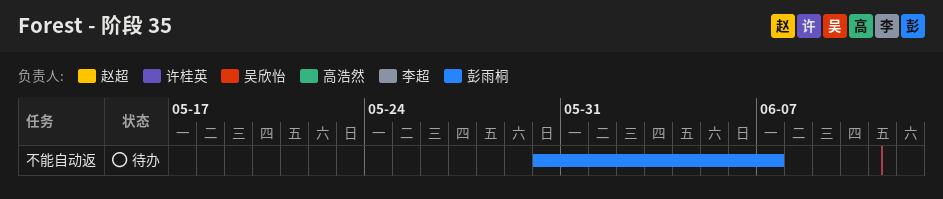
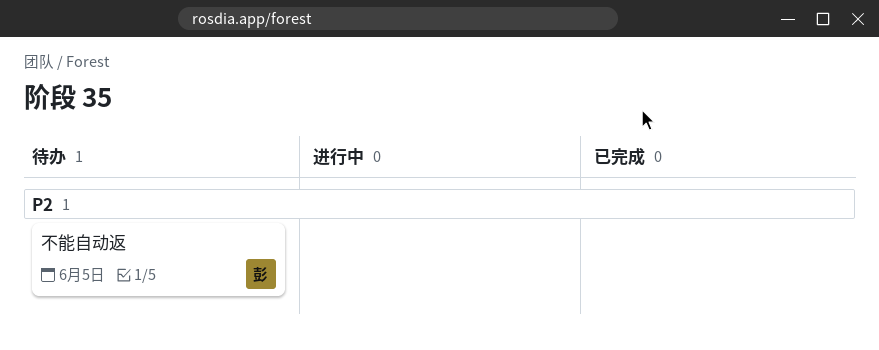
不能自动返, due: Jun 7 -> Jun 5

